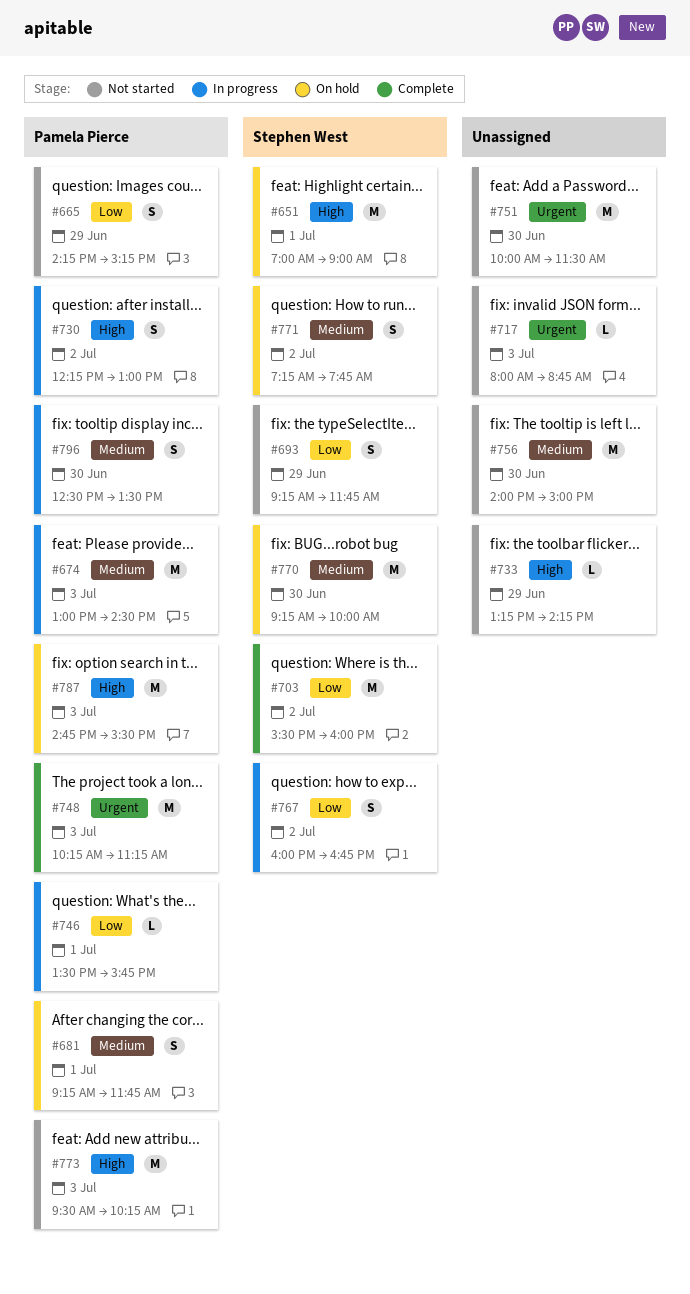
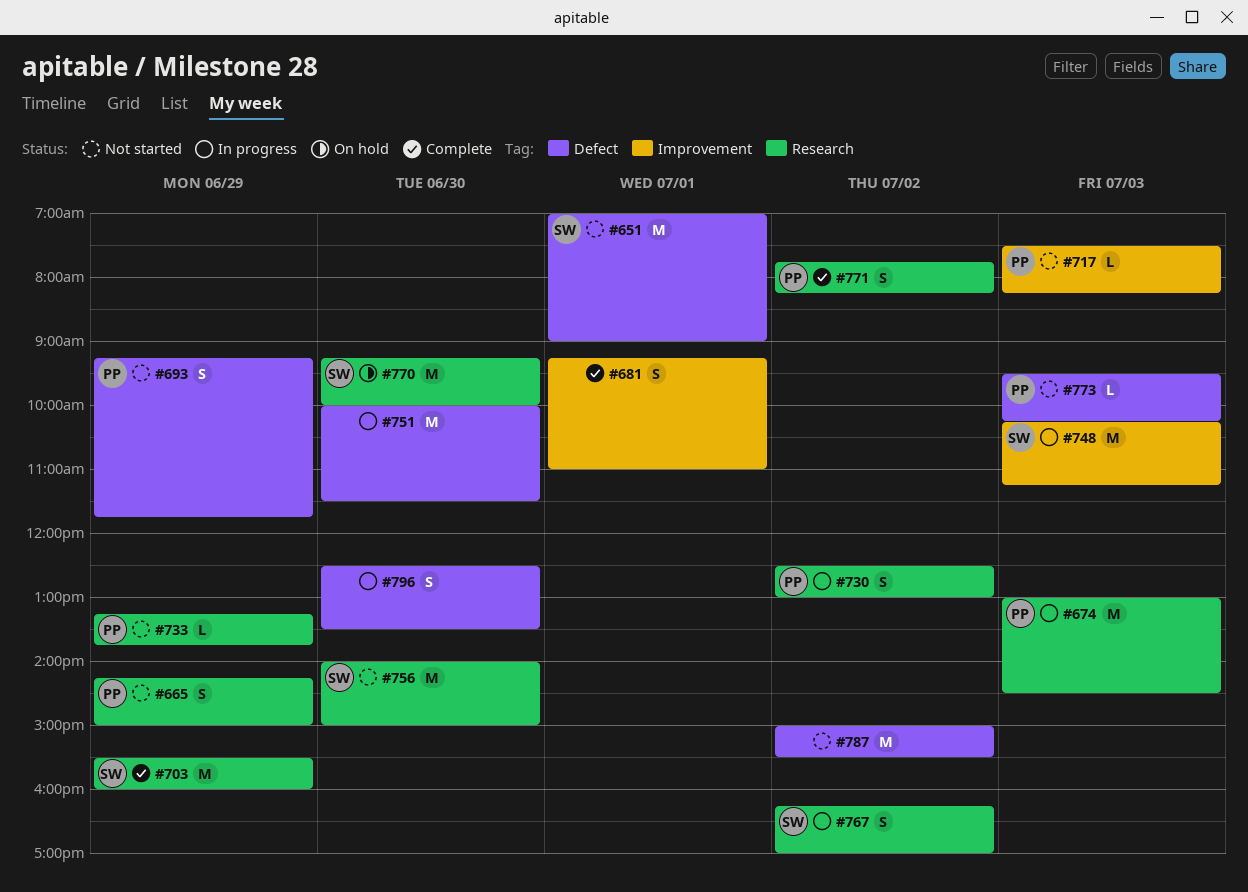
#651, status: On hold -> Not started
#665, ends: 15:15 -> 15:00
#681, status: On hold -> Complete
#681, owner: Pamela Pierce -> none
#681, ends: 11:45 -> 11:00
#693, owner: Stephen West -> Pamela Pierce
#703, day: Jul 2 -> Jun 29
#717, owner: none -> Pamela Pierce
#717, begins: 08:00 -> 07:30
#717, ends: 08:45 -> 08:15
#730, begins: 12:15 -> 12:30
#733, owner: none -> Pamela Pierce
#733, ends: 14:15 -> 13:45
#746: present -> none
#748, status: Complete -> In progress
#748, owner: Pamela Pierce -> Stephen West
#751, status: Not started -> In progress
#756, owner: none -> Stephen West
#767, begins: 16:00 -> 16:15
#767, ends: 16:45 -> 17:00
#771, status: On hold -> Complete
#771, owner: Stephen West -> Pamela Pierce
#771, begins: 07:15 -> 07:45
#771, ends: 07:45 -> 08:15
#773, estimate: M -> L
#787, status: On hold -> Not started
#787, owner: Pamela Pierce -> none
#787, day: Jul 3 -> Jul 2
#787, begins: 14:45 -> 15:00
#796, owner: Pamela Pierce -> none

